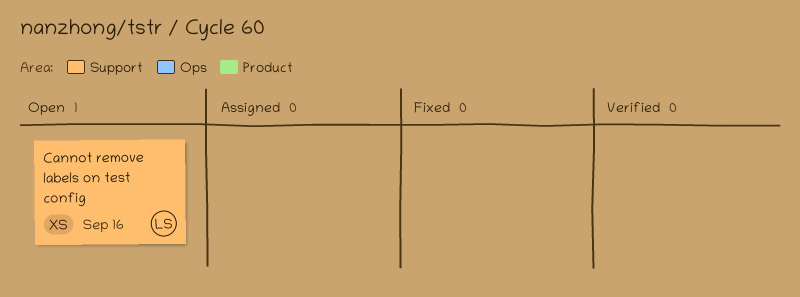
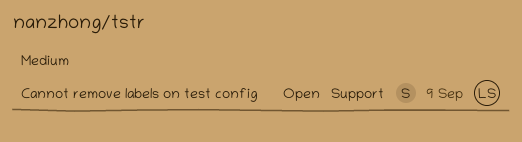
Cannot remove labels on test config, estimate: XS -> S
Cannot remove labels on test config, due: Sep 16 -> Sep 9

